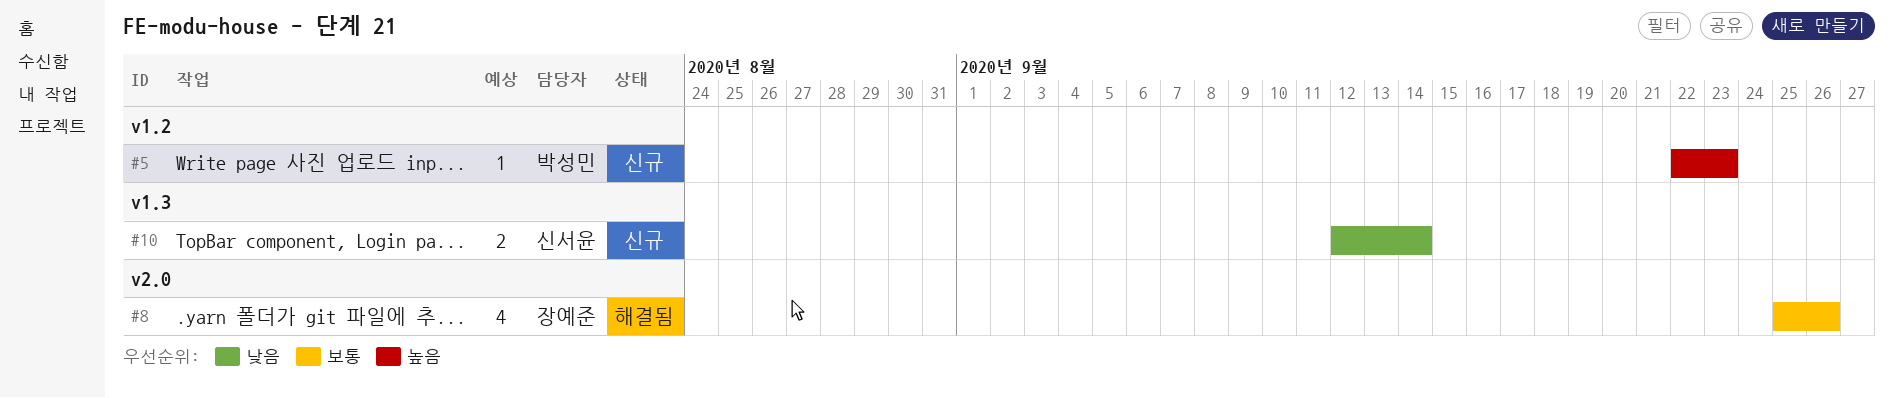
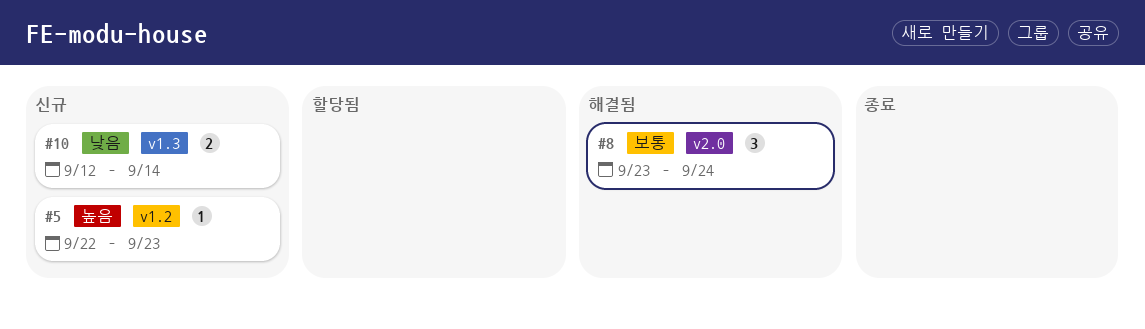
#8, estimate: 4 -> 3
#8, start: Sep 25 -> Sep 23
#8, due: Sep 26 -> Sep 24

